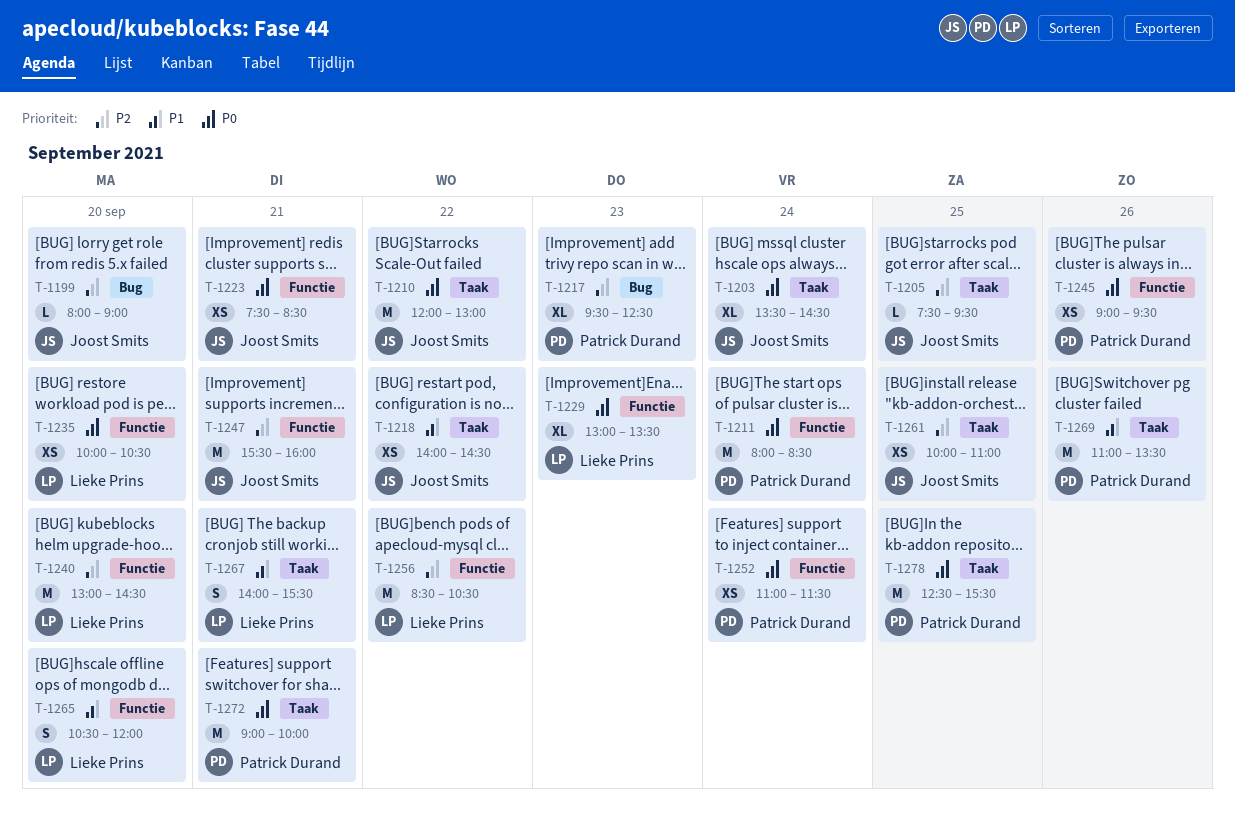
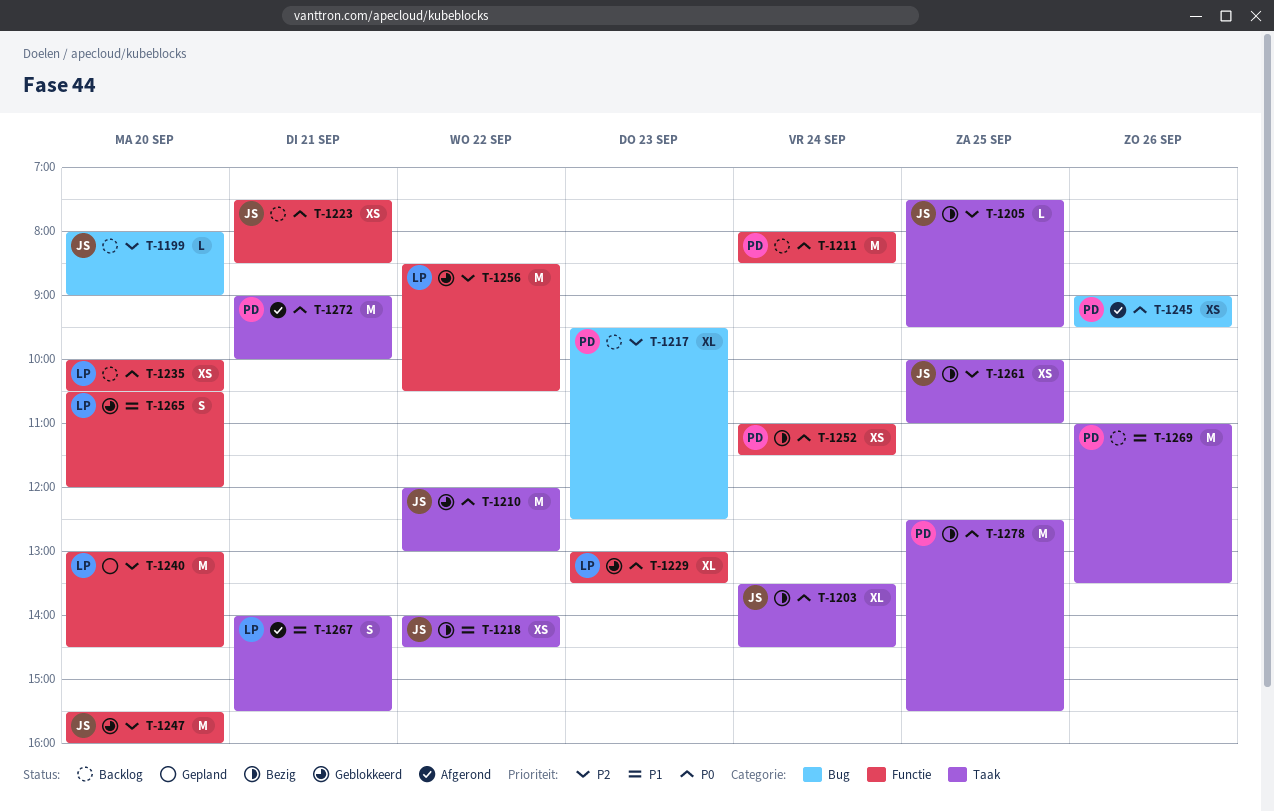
T-1245, label: Functie -> Bug
T-1247, day: Sep 21 -> Sep 20

